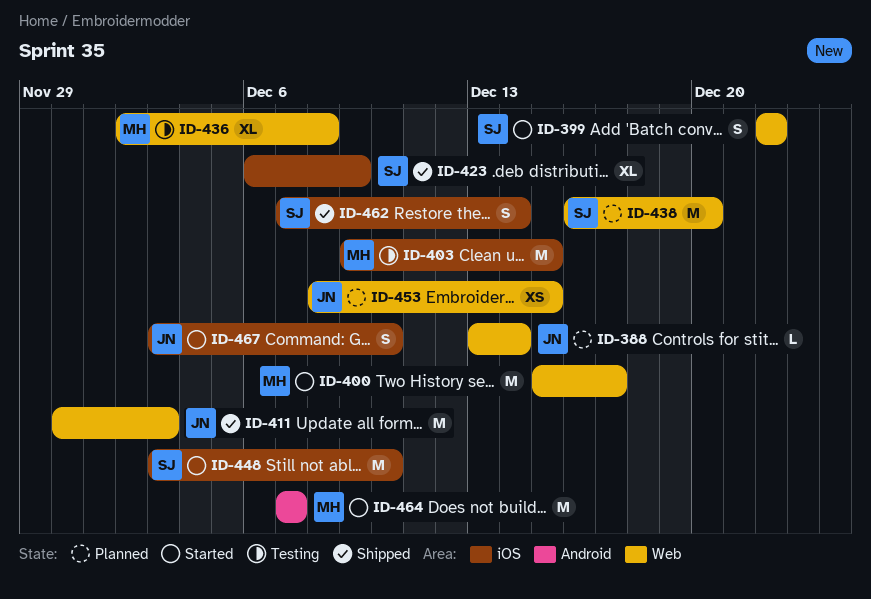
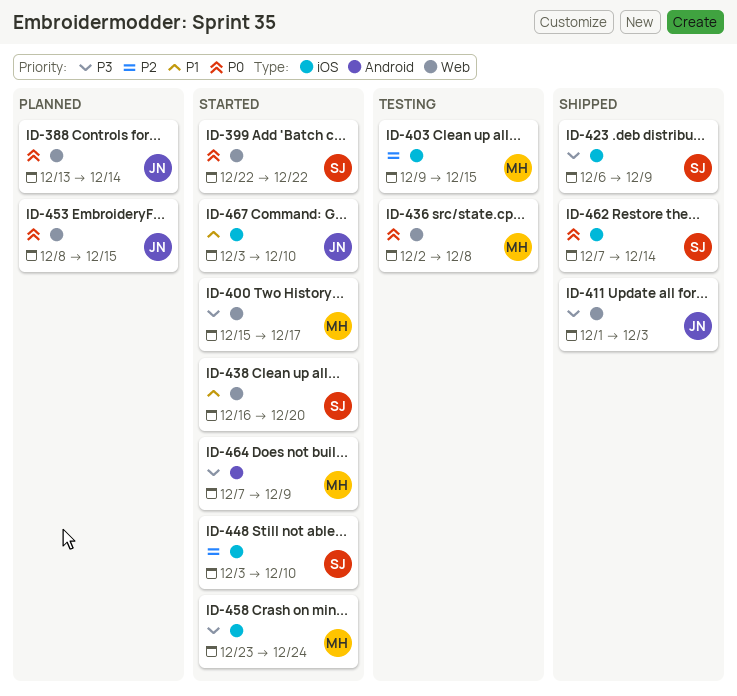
ID-411, start: Nov 30 -> Dec 1
ID-438, status: Planned -> Started
ID-458: none -> present
ID-464, due: Dec 7 -> Dec 9

